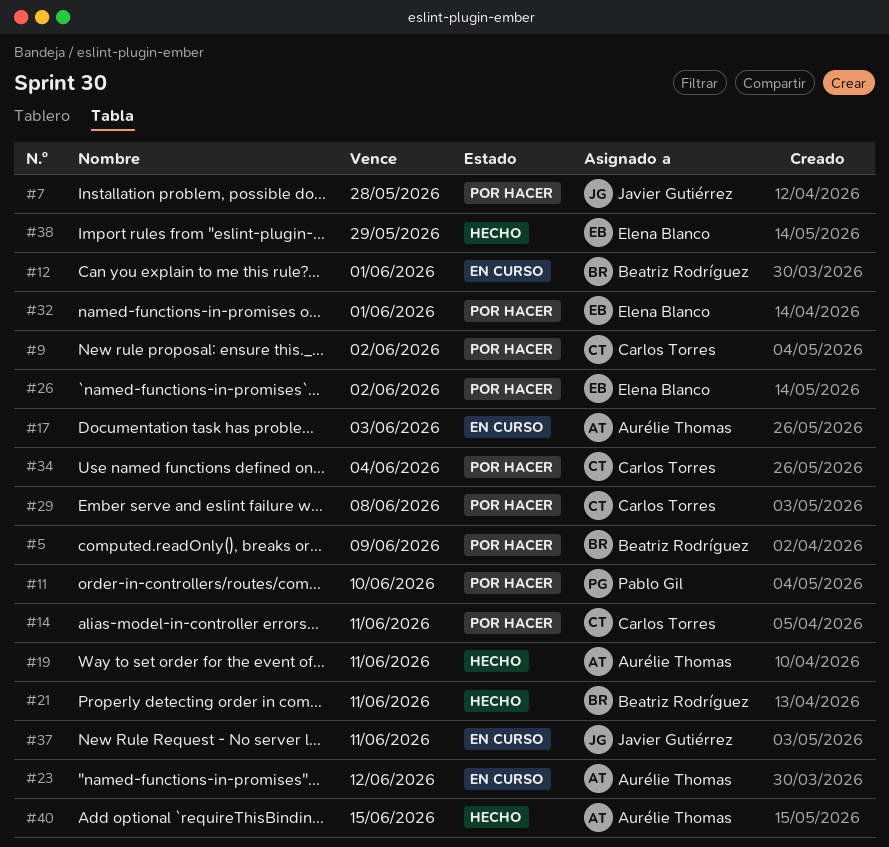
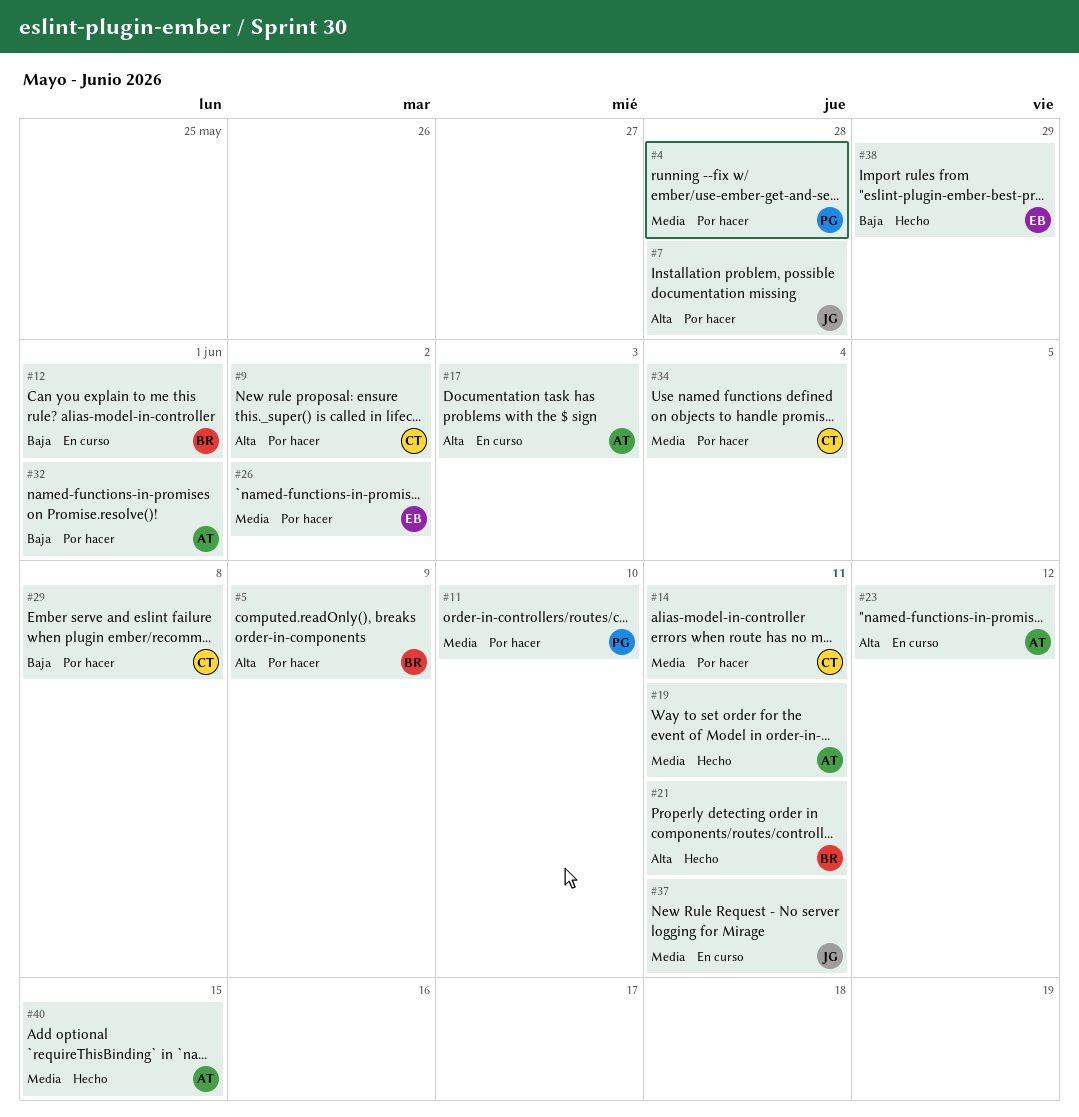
#4: none -> present
#32, owner: Elena Blanco -> Aurélie Thomas

